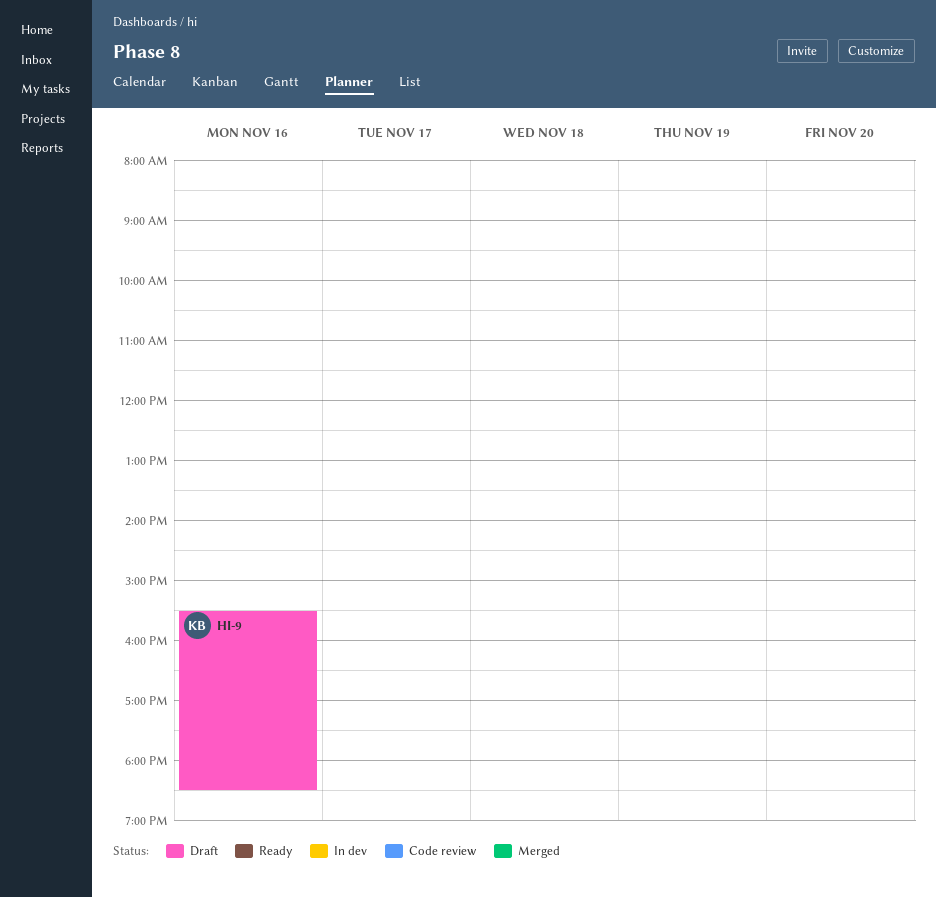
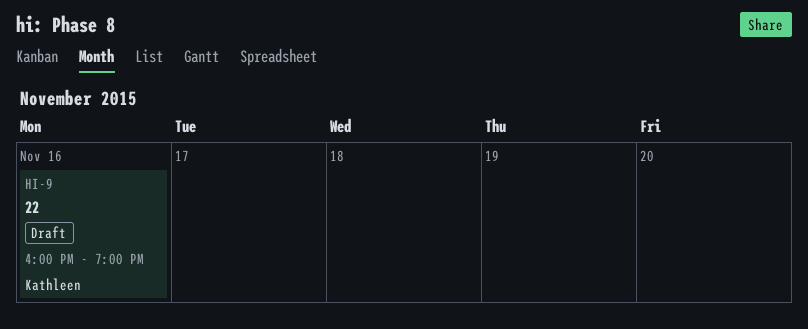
HI-9, begins: 15:30 -> 16:00
HI-9, ends: 18:30 -> 19:00

